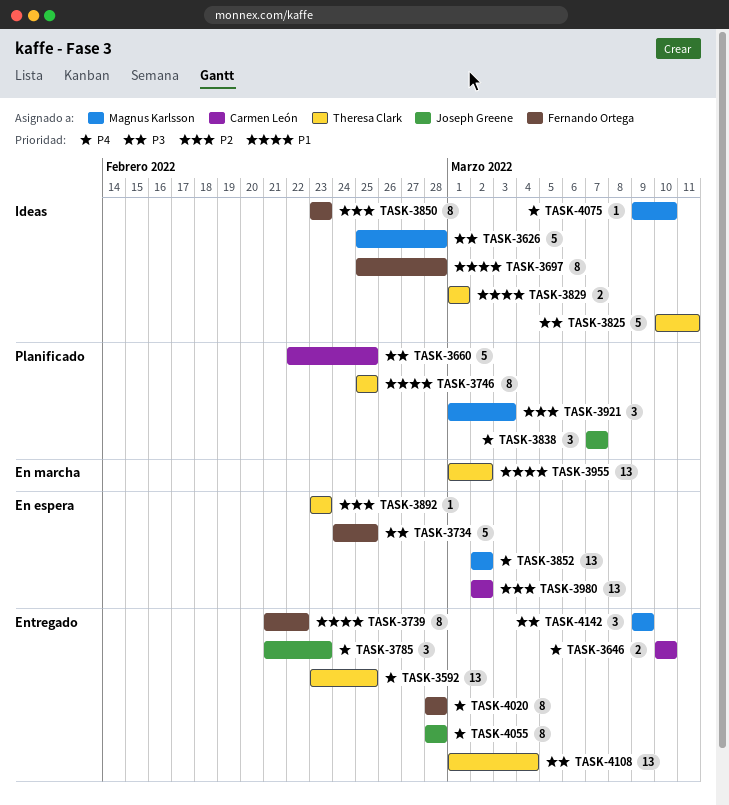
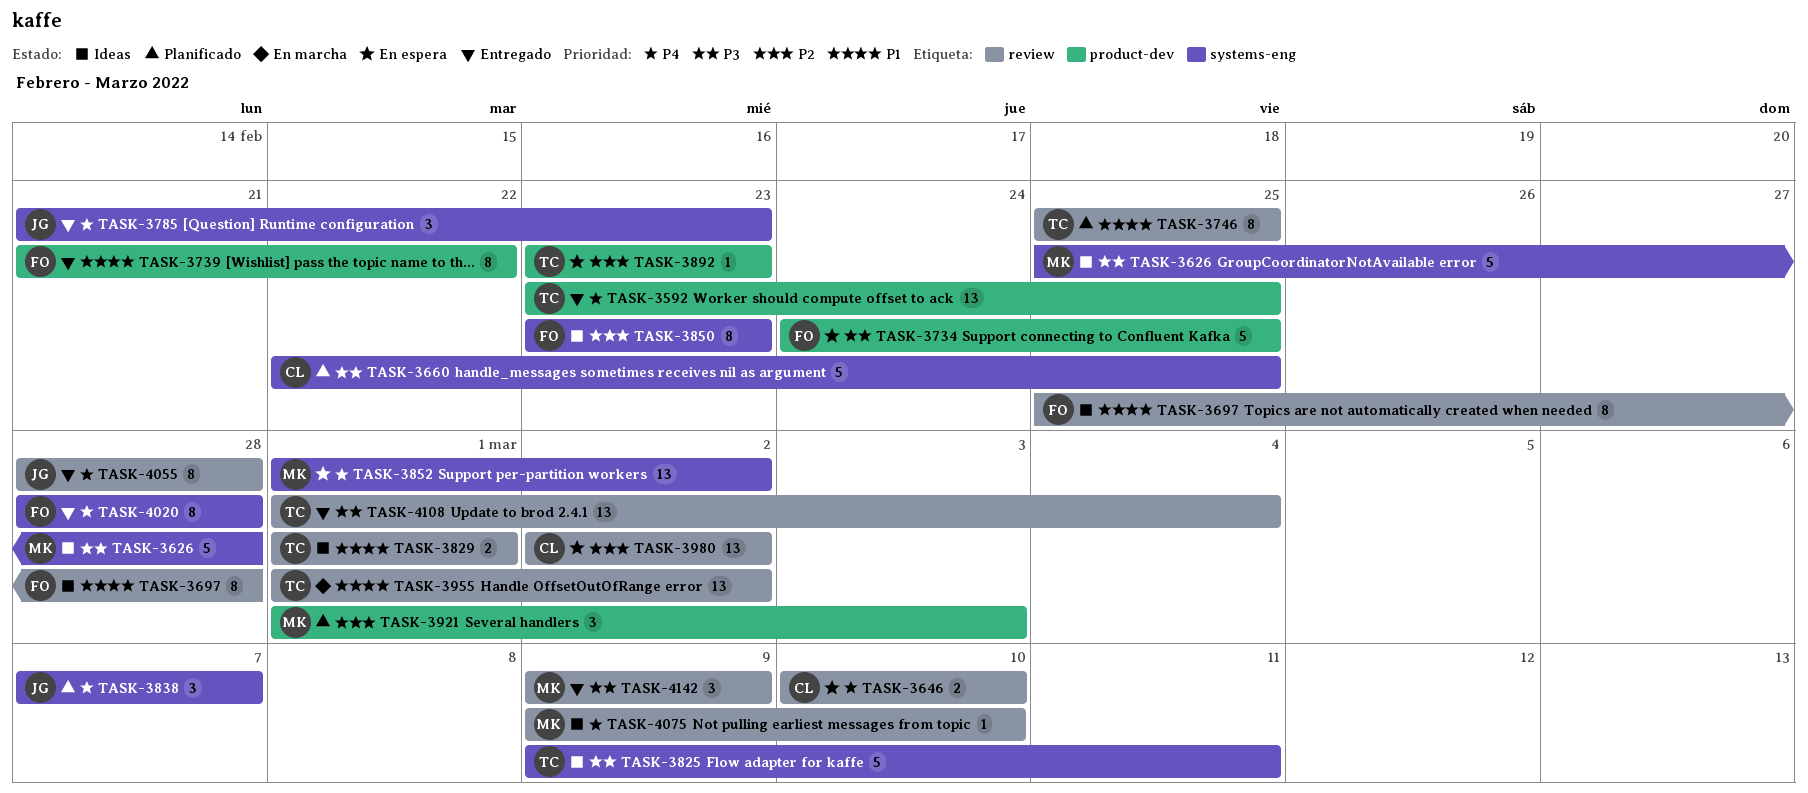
TASK-3646, status: Entregado -> En espera
TASK-3825, start: Mar 10 -> Mar 9
TASK-3852, start: Mar 2 -> Mar 1

